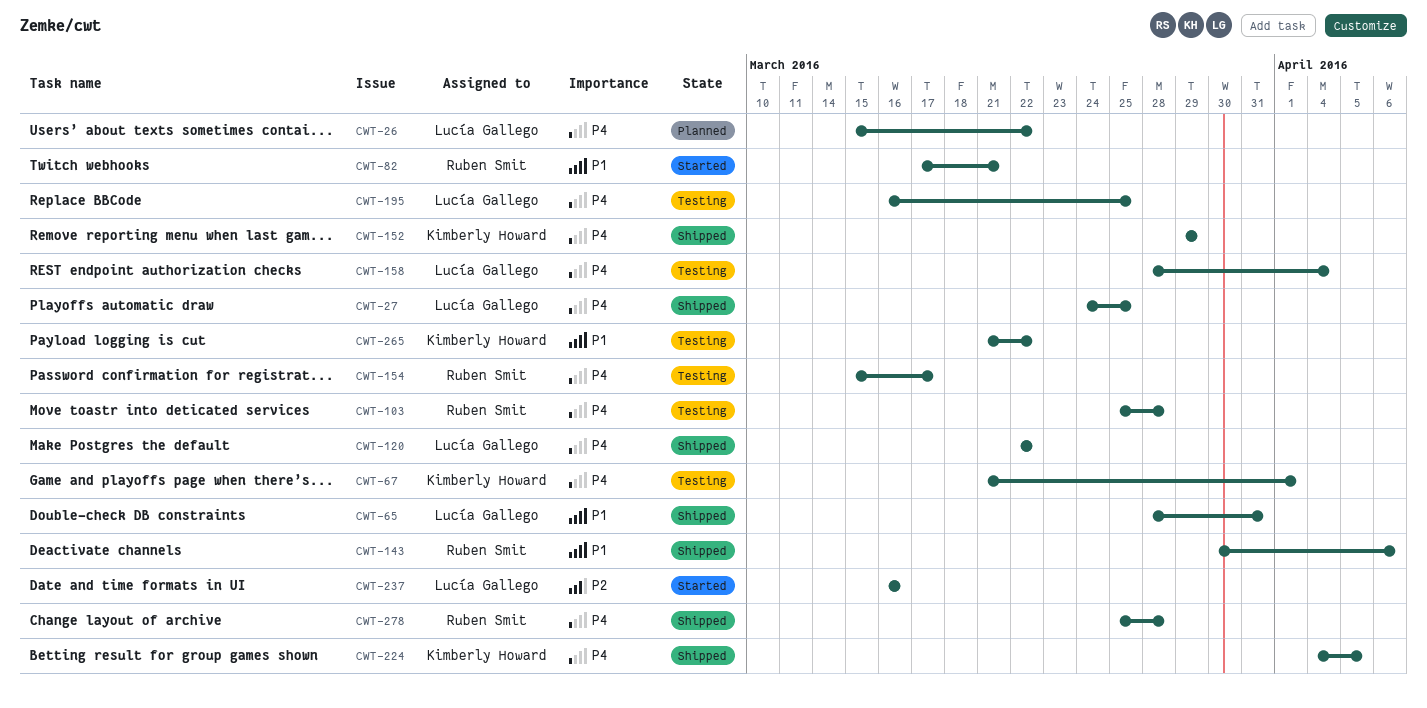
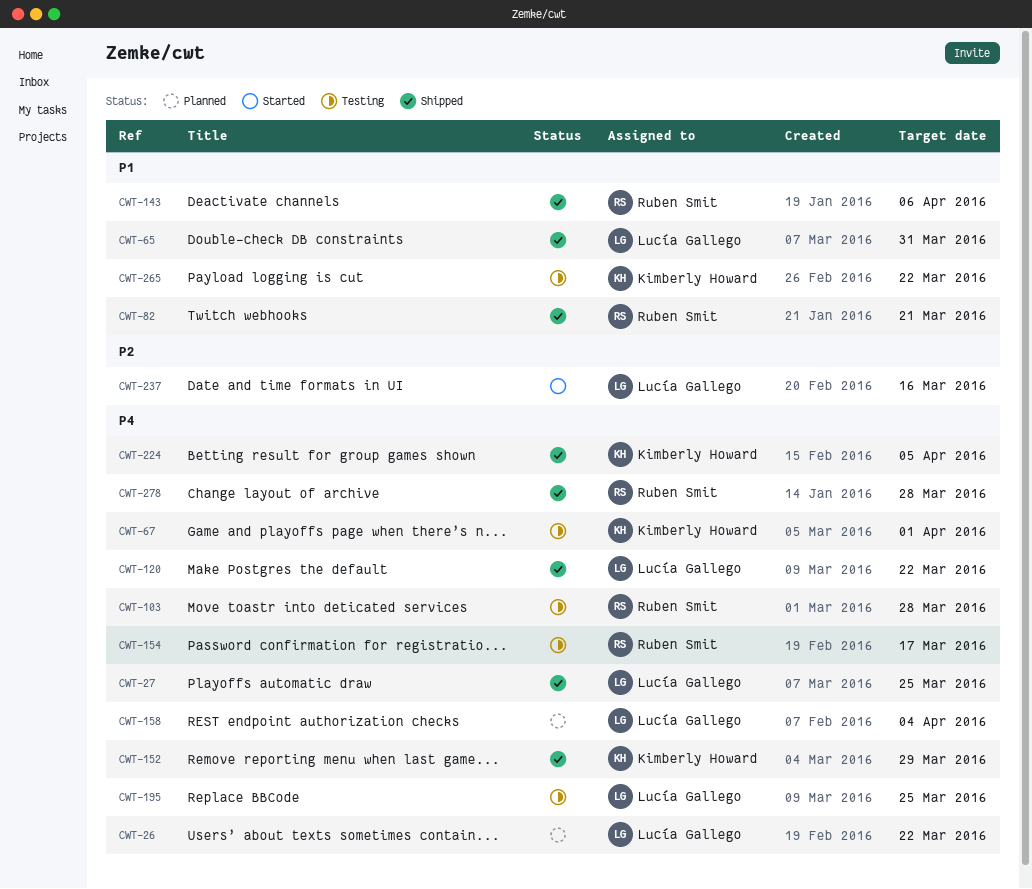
CWT-82, status: Started -> Shipped
CWT-158, status: Testing -> Planned

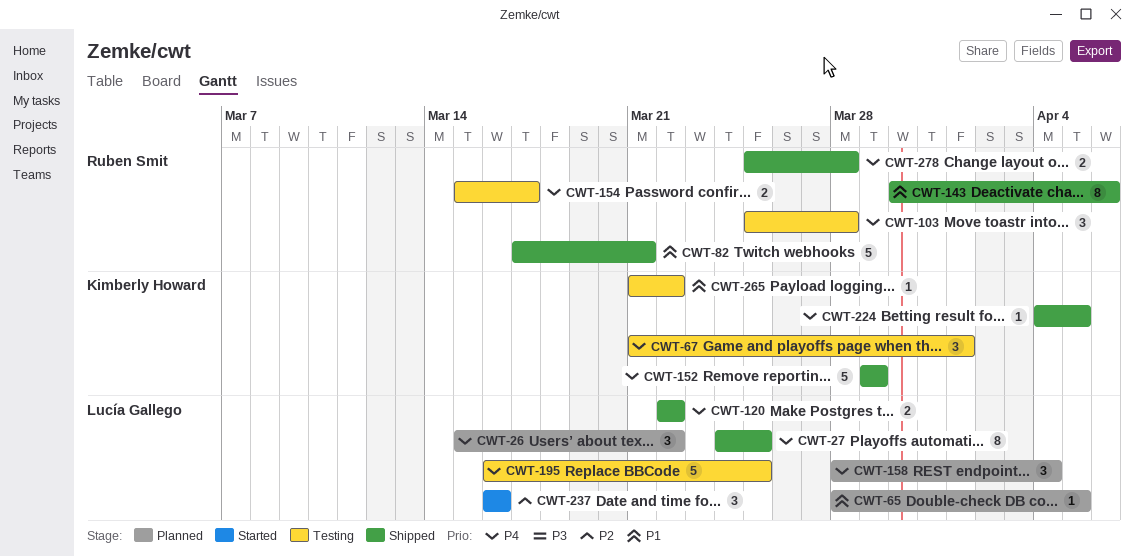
CWT-65, status: Shipped -> Planned
CWT-65, due: Mar 31 -> Apr 5

